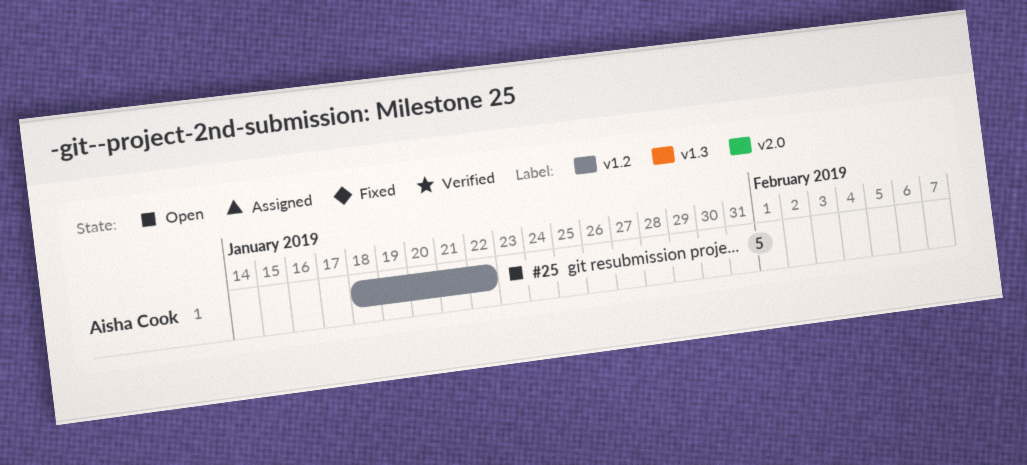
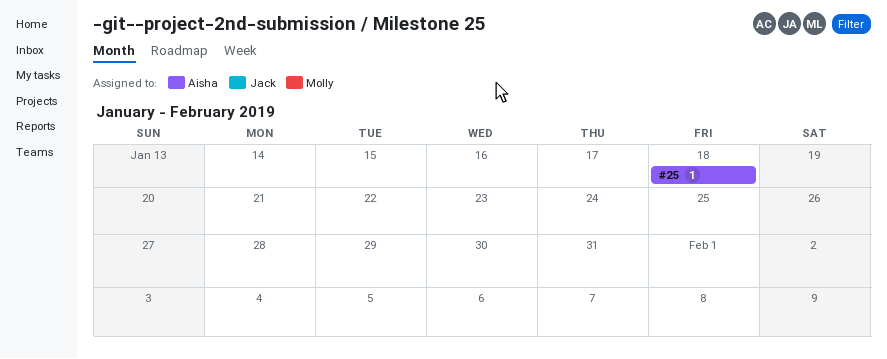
#25, estimate: 5 -> 1
#25, due: Jan 22 -> Jan 18

